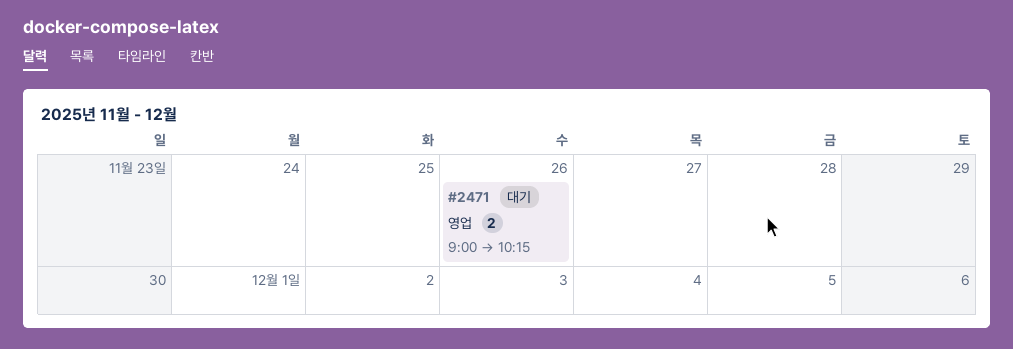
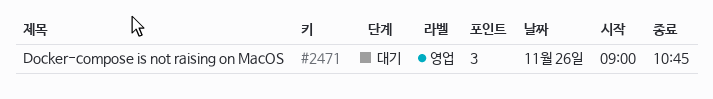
#2471, estimate: 2 -> 3
#2471, ends: 10:15 -> 10:45

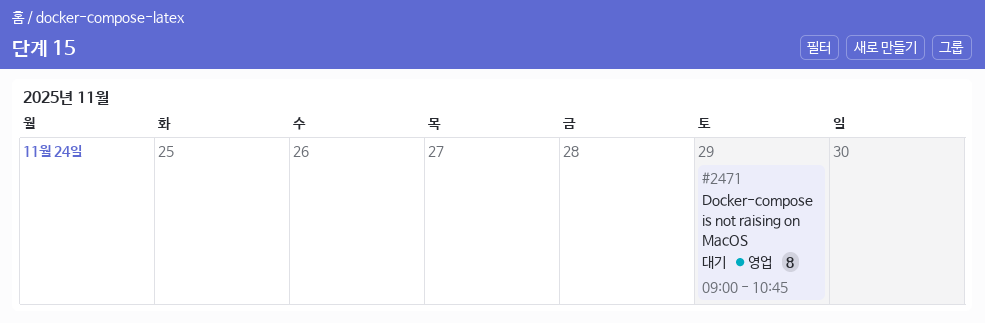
#2471, estimate: 3 -> 8
#2471, day: Nov 26 -> Nov 29

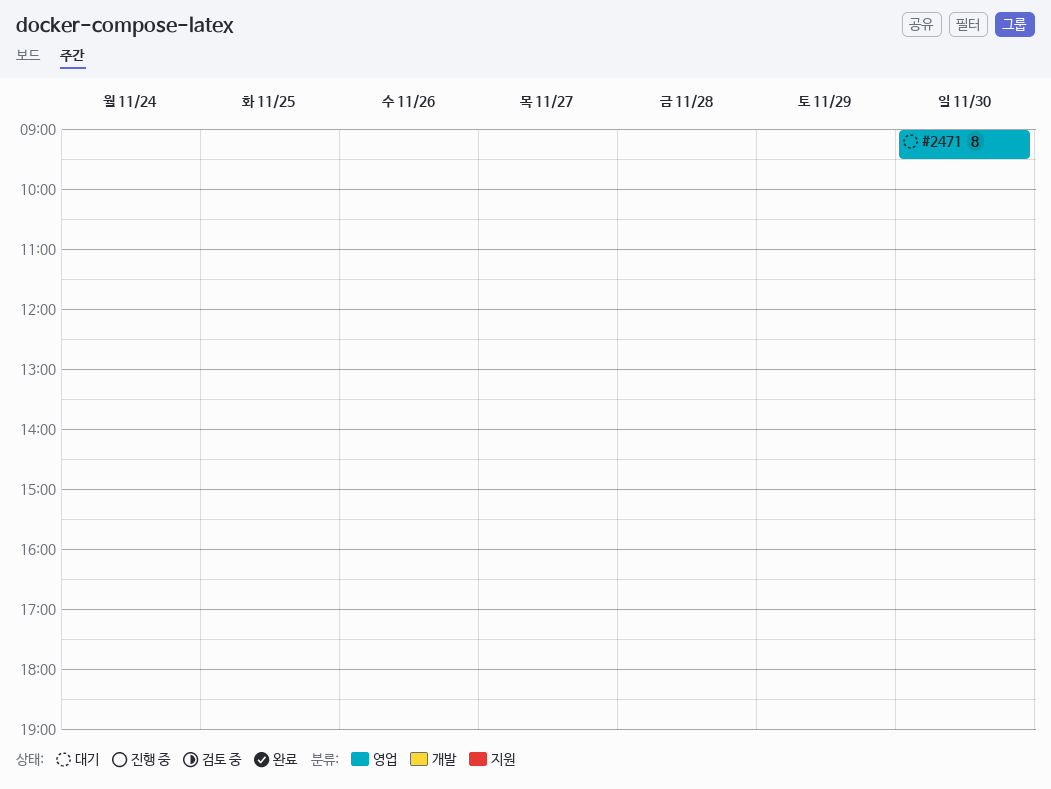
#2471, day: Nov 29 -> Nov 30
#2471, ends: 10:45 -> 09:30

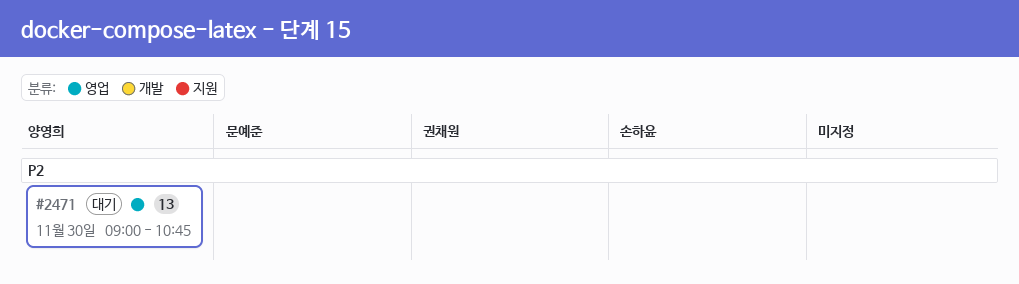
#2471, estimate: 8 -> 13
#2471, ends: 09:30 -> 10:45

